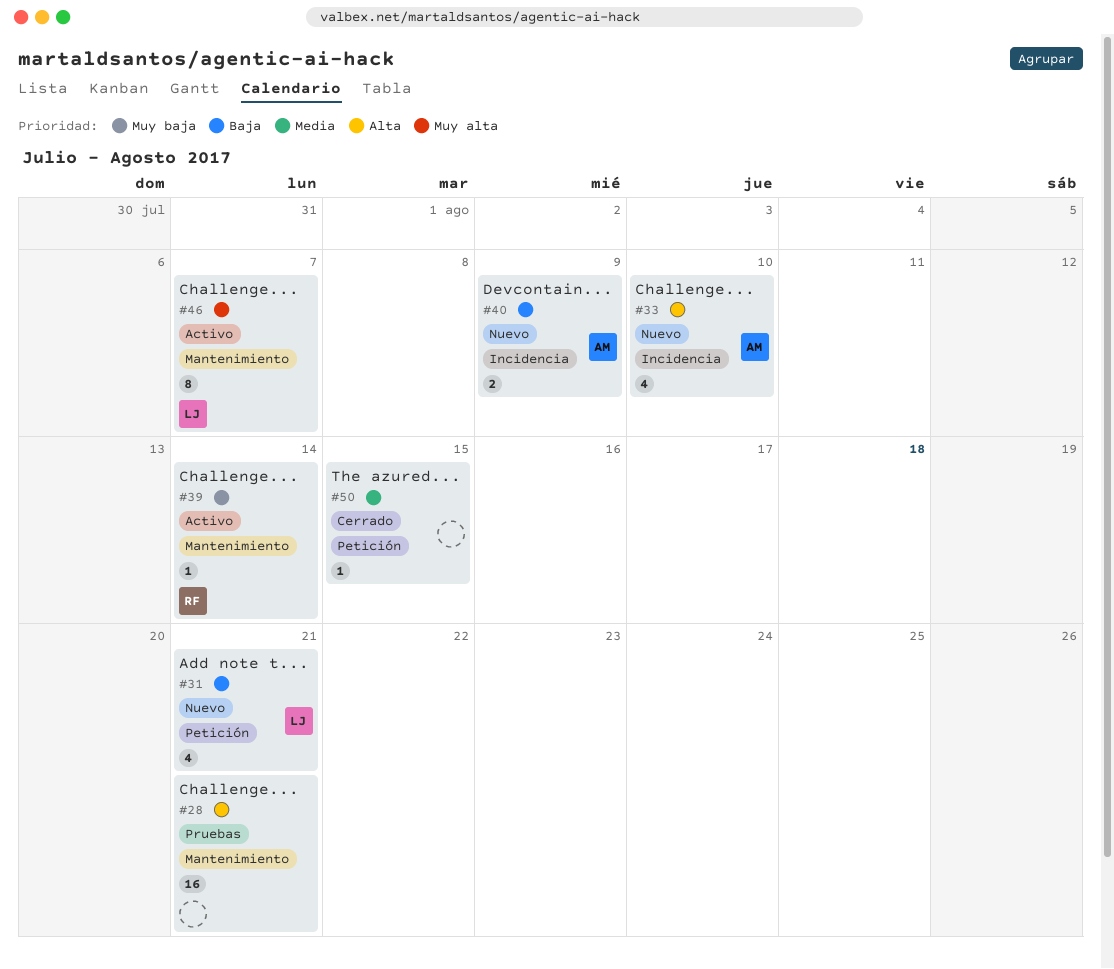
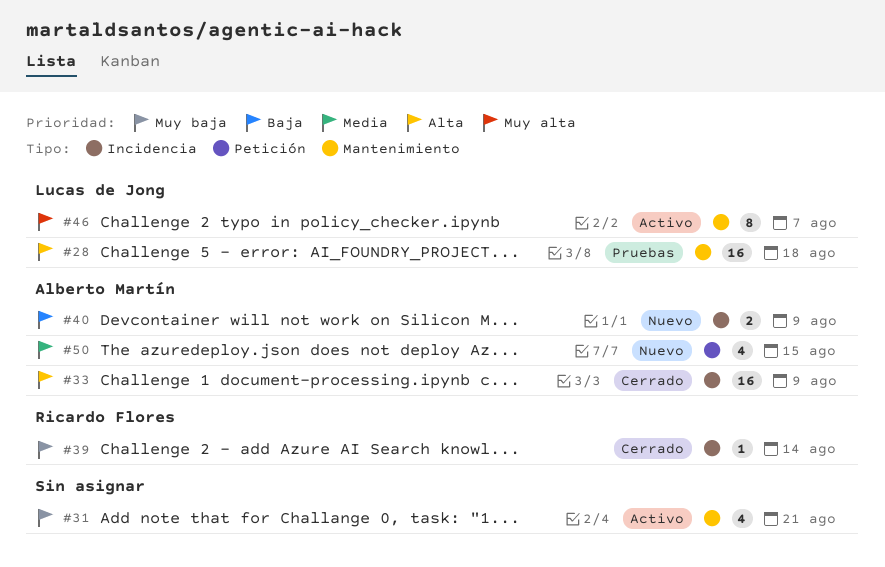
#28, owner: none -> Lucas de Jong
#28, due: Aug 21 -> Aug 18
#31, status: Nuevo -> Activo
#31, owner: Lucas de Jong -> none
#31, priority: Baja -> Muy baja
#31, label: Petición -> Mantenimiento
#33, status: Nuevo -> Cerrado
#33, estimate: 4 -> 16
#33, due: Aug 10 -> Aug 9
#39, status: Activo -> Cerrado
#39, label: Mantenimiento -> Incidencia
#50, status: Cerrado -> Nuevo
#50, owner: none -> Alberto Martín
#50, estimate: 1 -> 4

